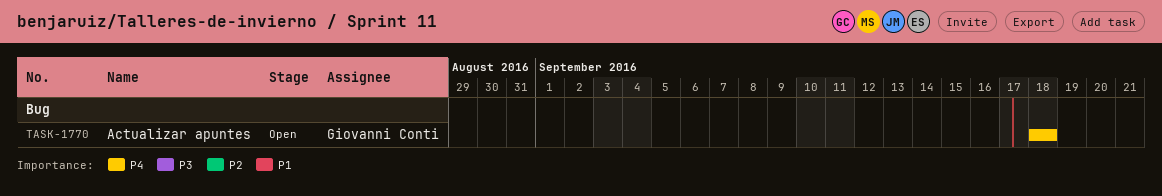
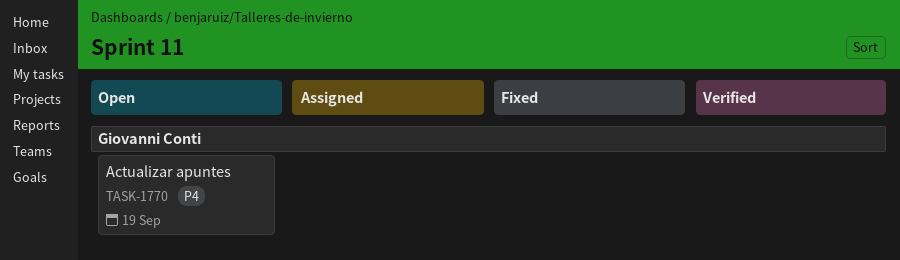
TASK-1770, due: Sep 18 -> Sep 19

